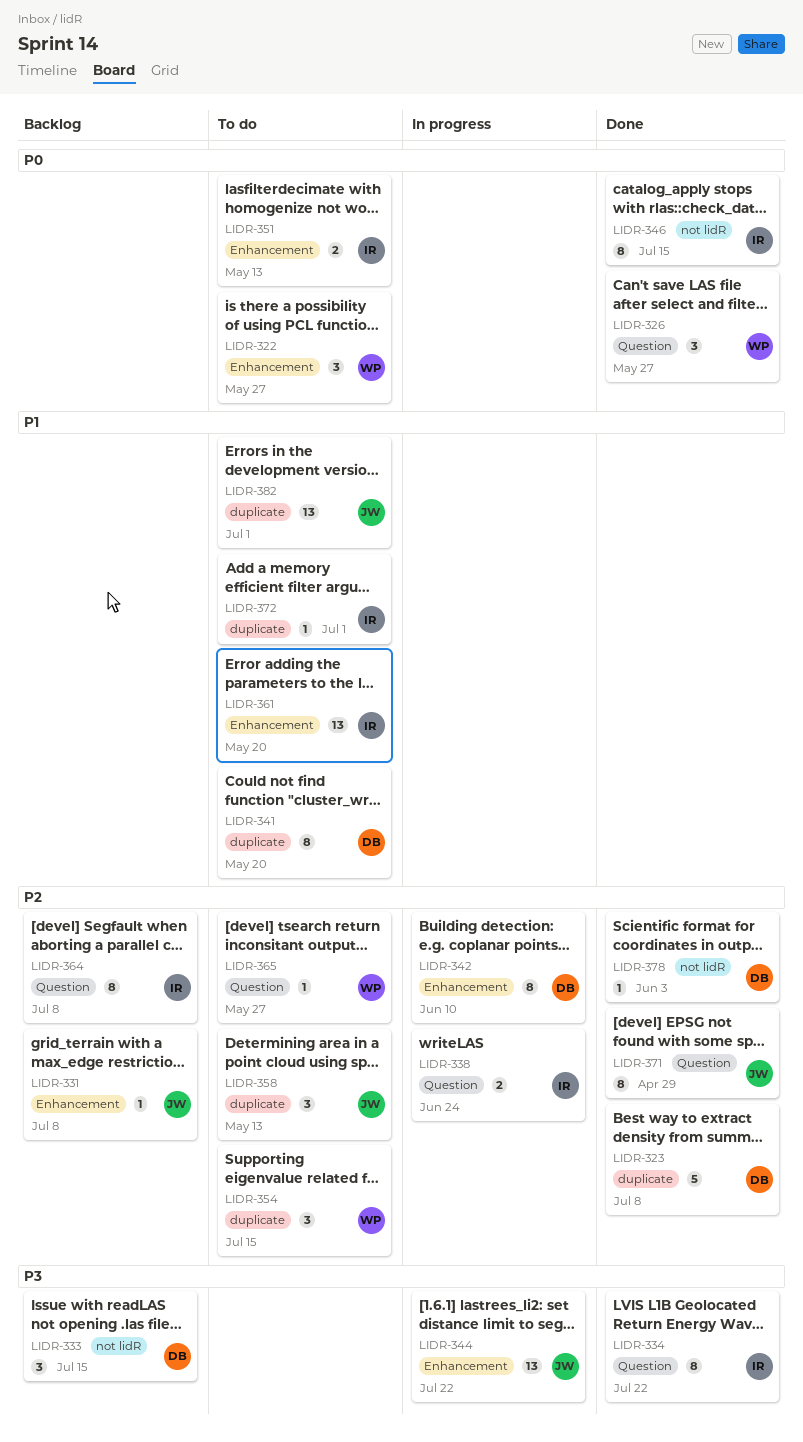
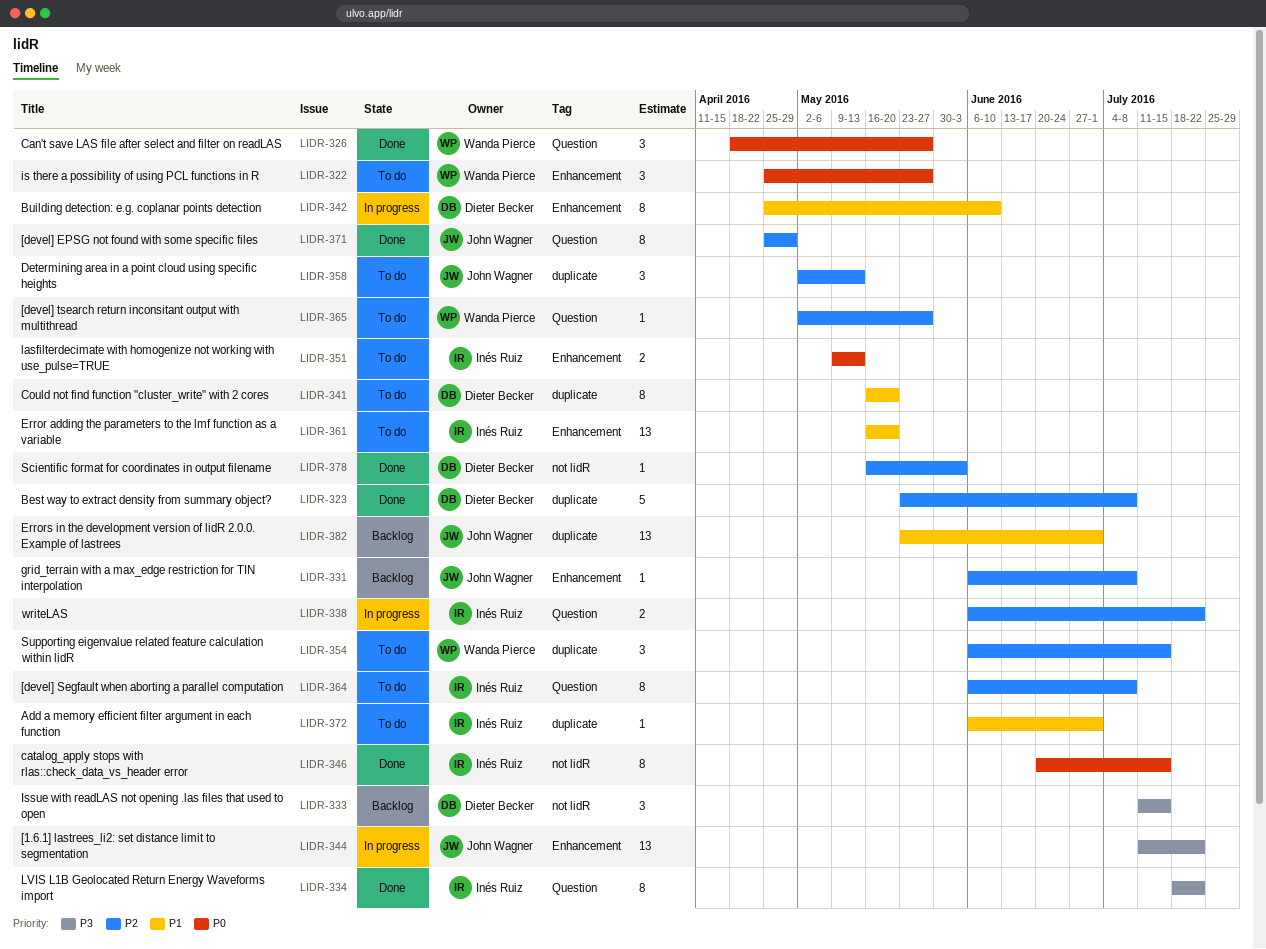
LIDR-338, due: Jun 24 -> Jul 22
LIDR-342, priority: P2 -> P1
LIDR-364, status: Backlog -> To do
LIDR-382, status: To do -> Backlog

